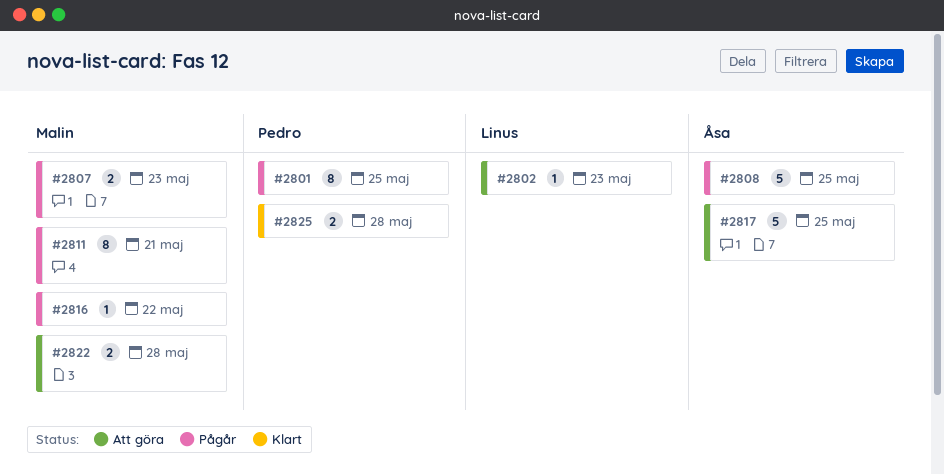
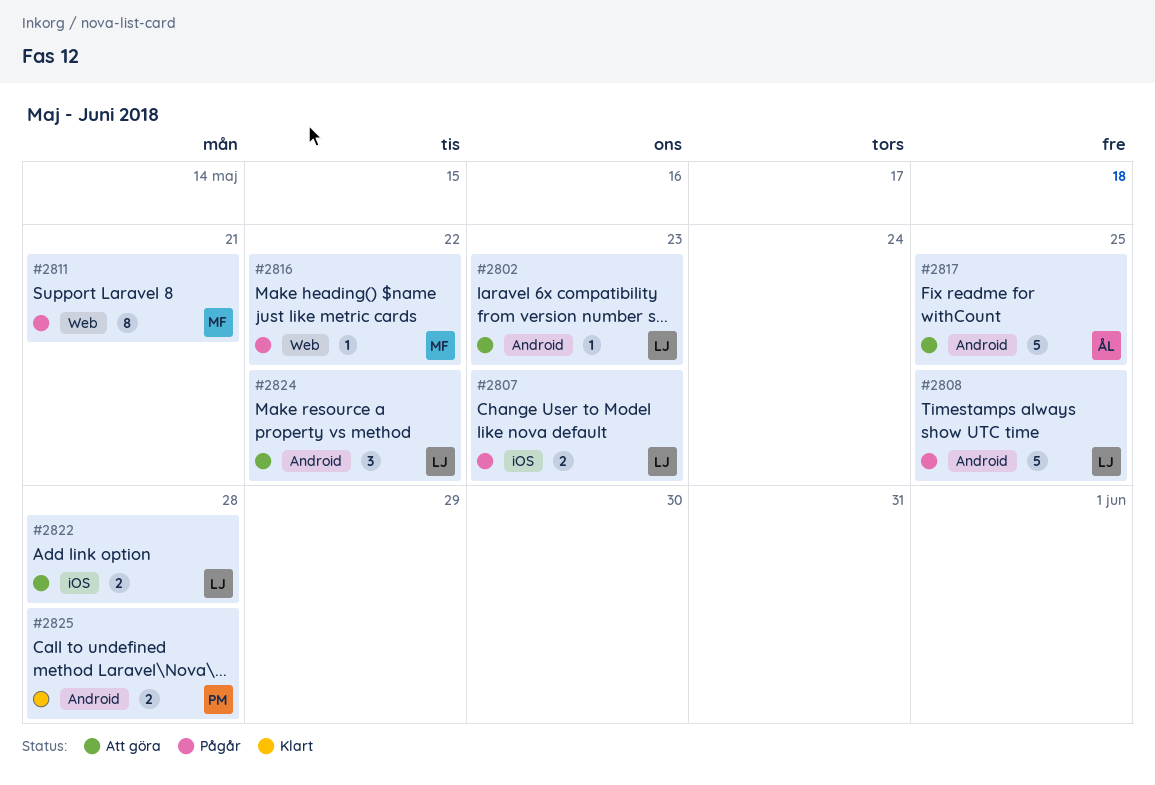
#2801: present -> none
#2807, owner: Malin -> Linus
#2808, owner: Åsa -> Linus
#2822, owner: Malin -> Linus
#2824: none -> present

